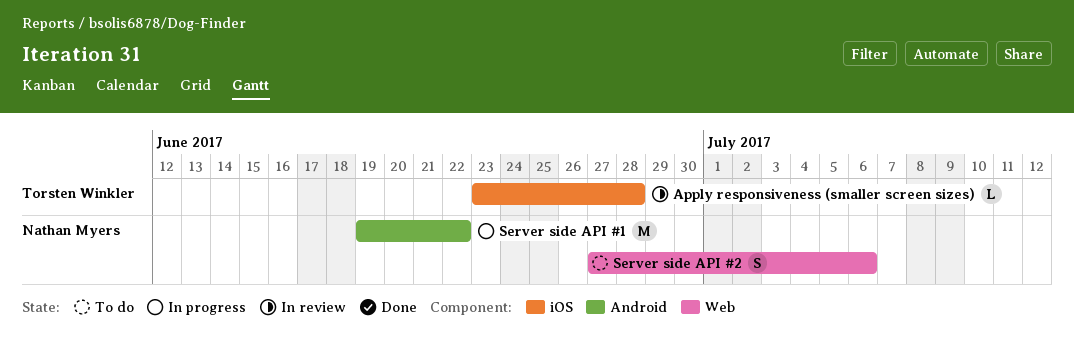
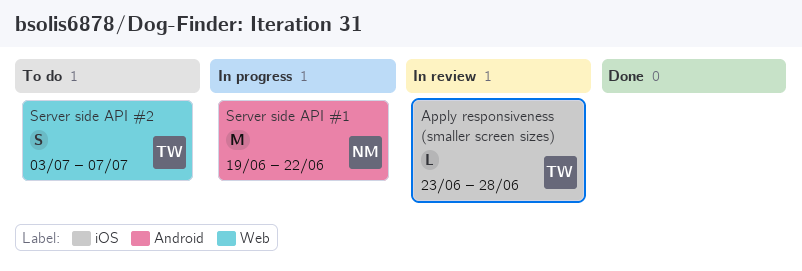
Server side API #2, owner: Nathan Myers -> Torsten Winkler
Server side API #2, start: Jun 27 -> Jul 3
Server side API #2, due: Jul 6 -> Jul 7

